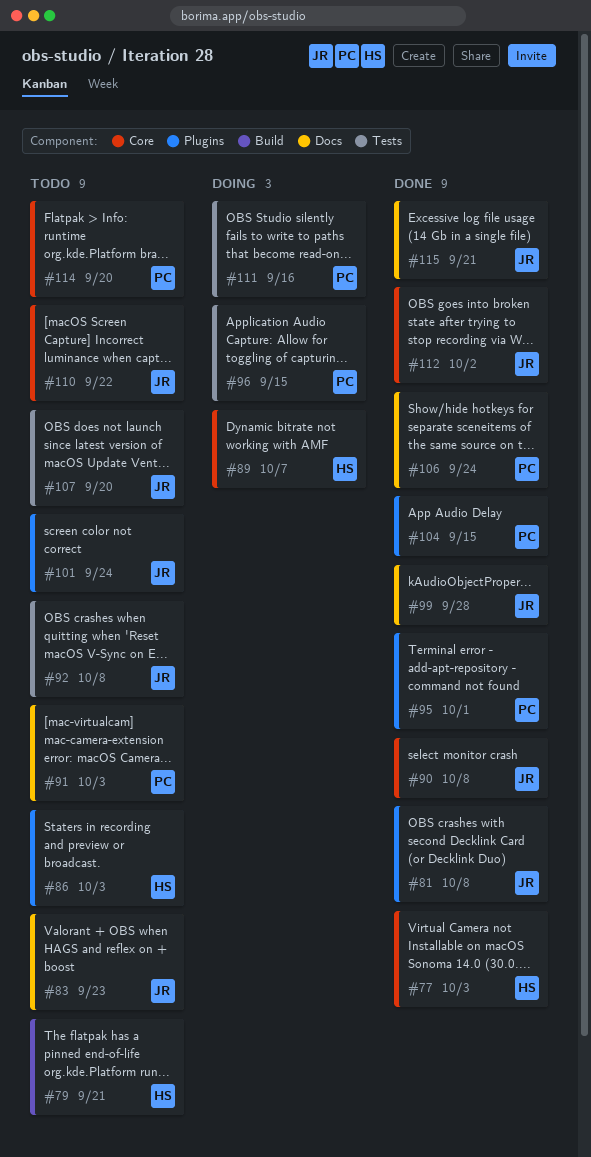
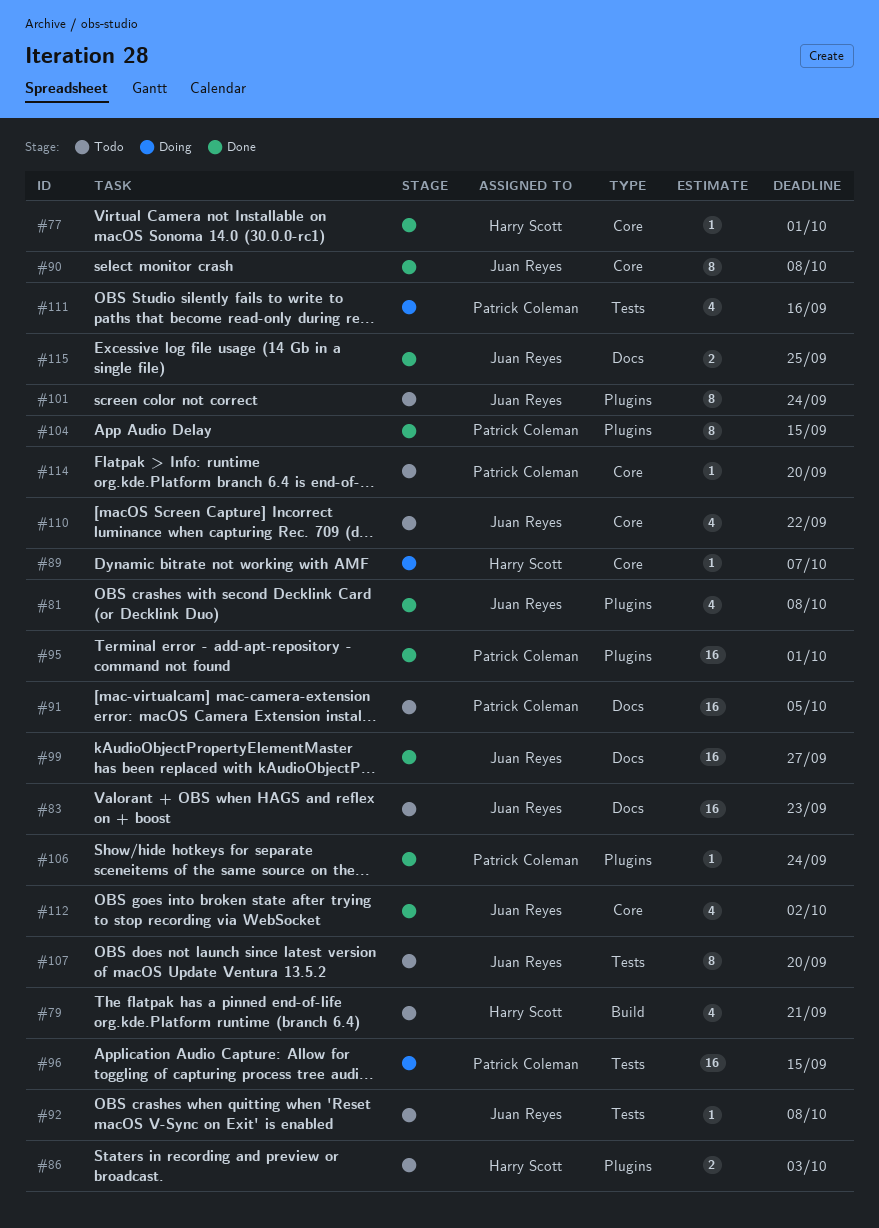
#77, due: Oct 3 -> Oct 1
#91, due: Oct 3 -> Oct 5
#99, due: Sep 28 -> Sep 27
#106, label: Docs -> Plugins
#115, due: Sep 21 -> Sep 25

